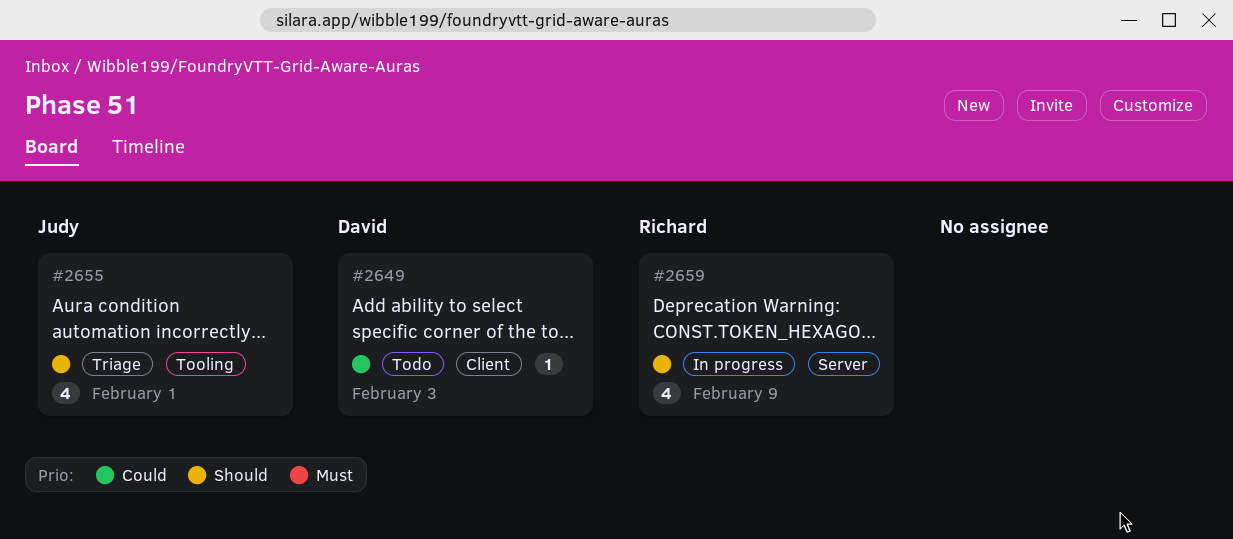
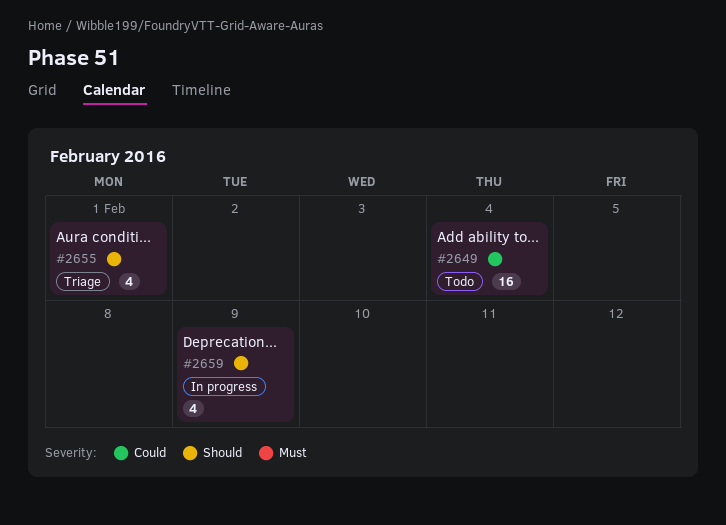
#2649, estimate: 1 -> 16
#2649, due: Feb 3 -> Feb 4

